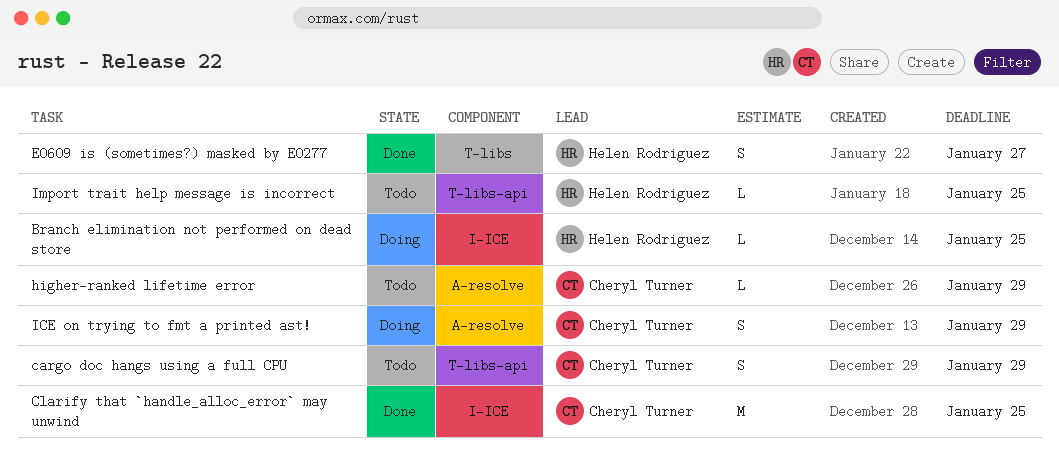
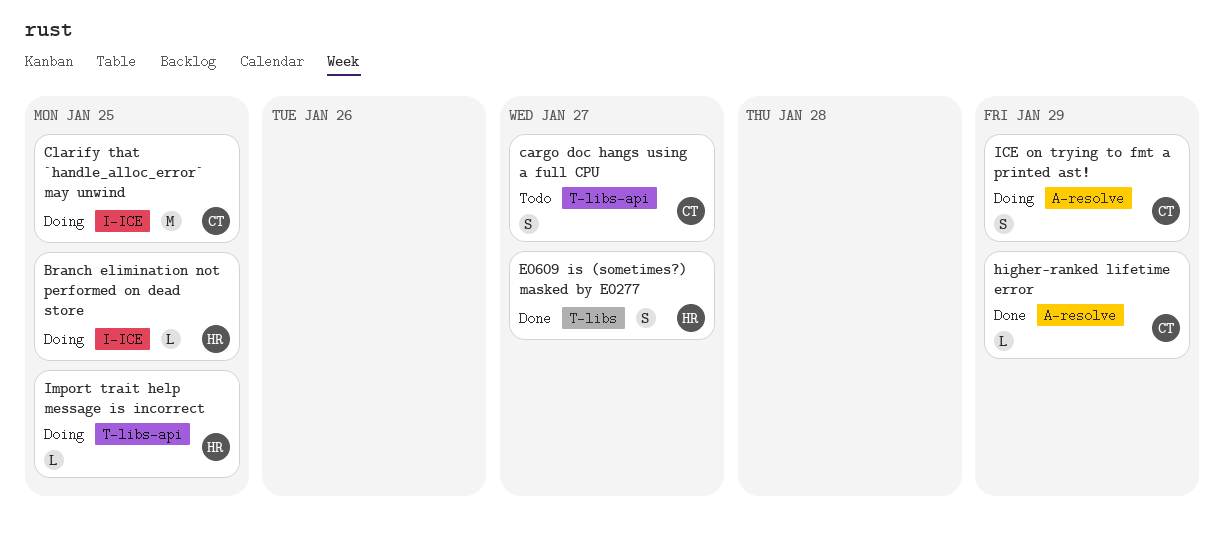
cargo doc hangs using a full CPU, due: Jan 29 -> Jan 27
Clarify that `handle_alloc_error` may unwind, status: Done -> Doing
higher-ranked lifetime error, status: Todo -> Done
Import trait help message is incorrect, status: Todo -> Doing

